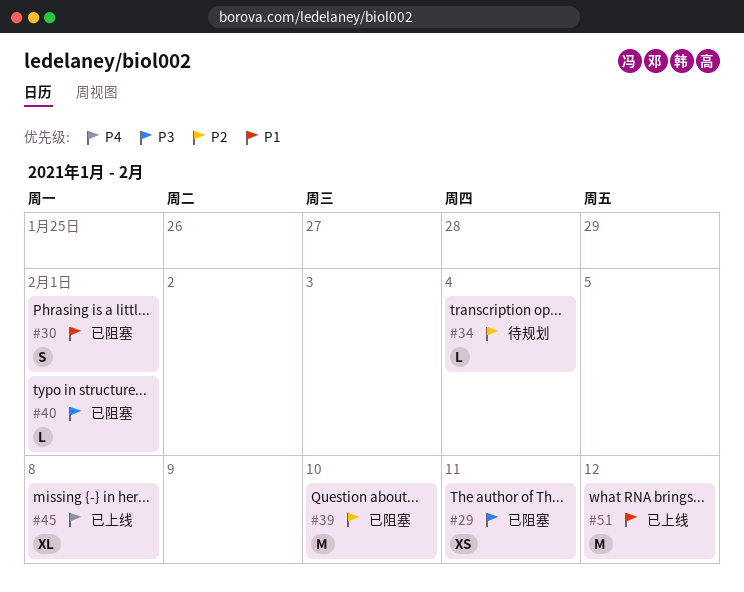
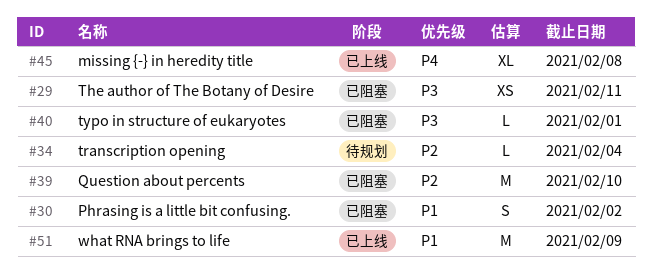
#30, due: Feb 1 -> Feb 2
#51, due: Feb 12 -> Feb 9

